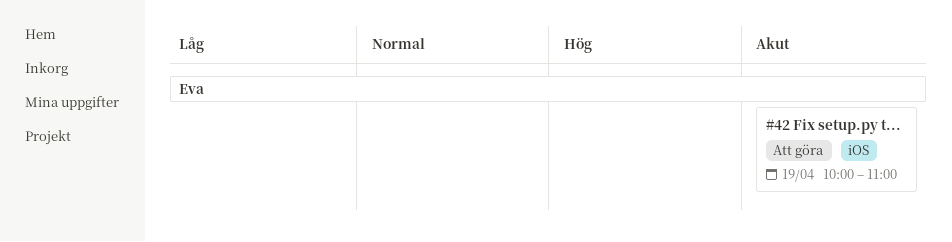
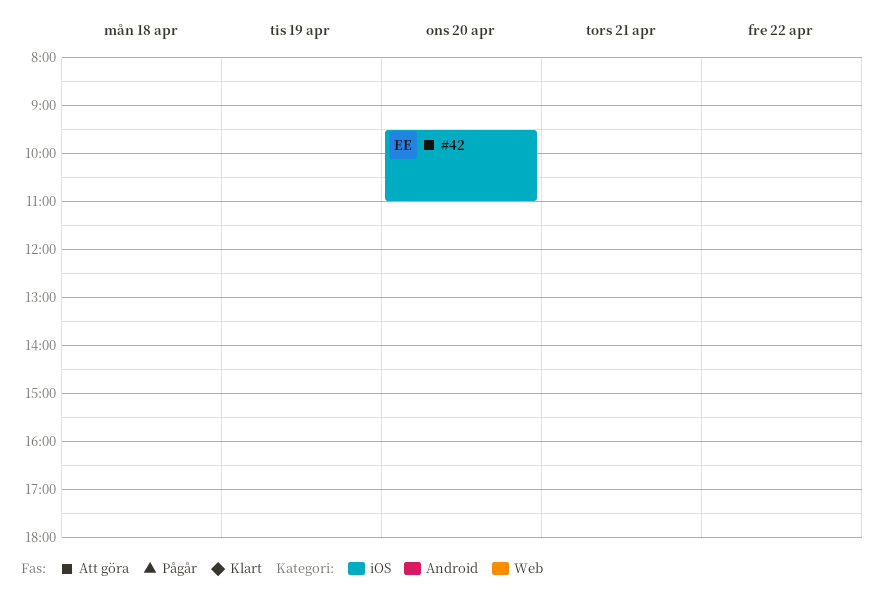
#42, day: Apr 19 -> Apr 20
#42, begins: 10:00 -> 09:30

